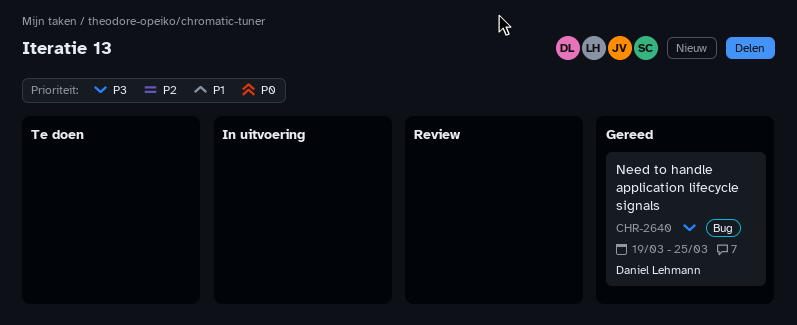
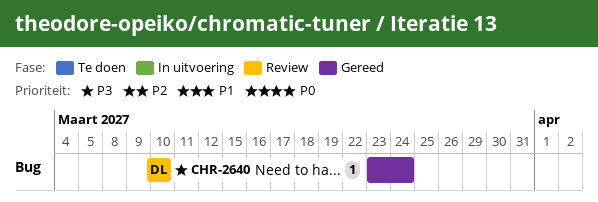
CHR-2640, start: Mar 19 -> Mar 23
CHR-2640, due: Mar 25 -> Mar 24

